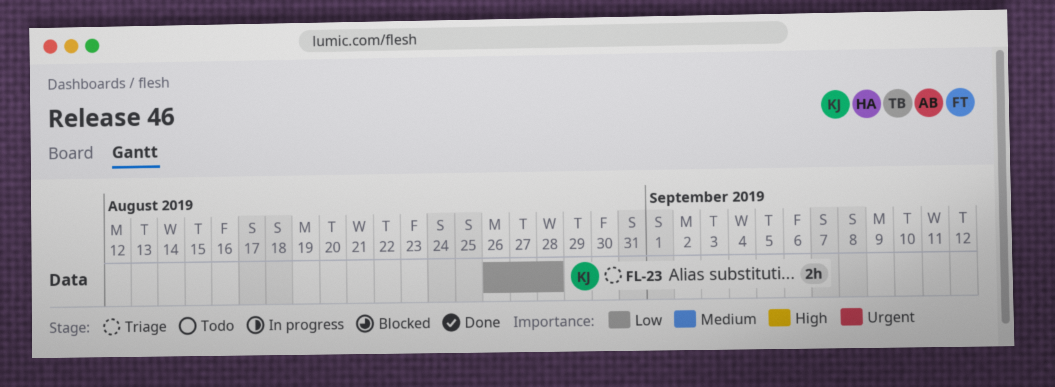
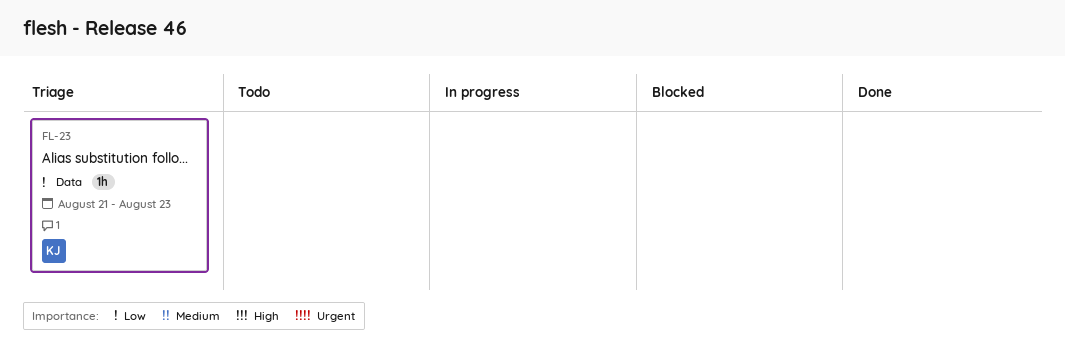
FL-23, estimate: 2h -> 1h
FL-23, start: Aug 26 -> Aug 21
FL-23, due: Aug 28 -> Aug 23

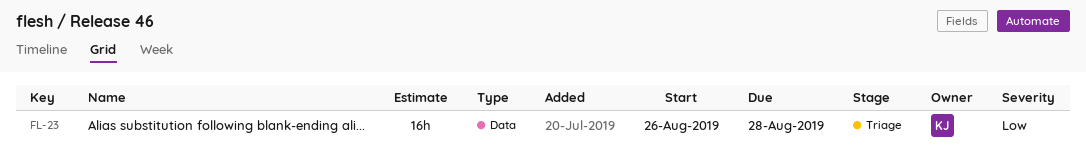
FL-23, estimate: 1h -> 16h
FL-23, start: Aug 21 -> Aug 26
FL-23, due: Aug 23 -> Aug 28

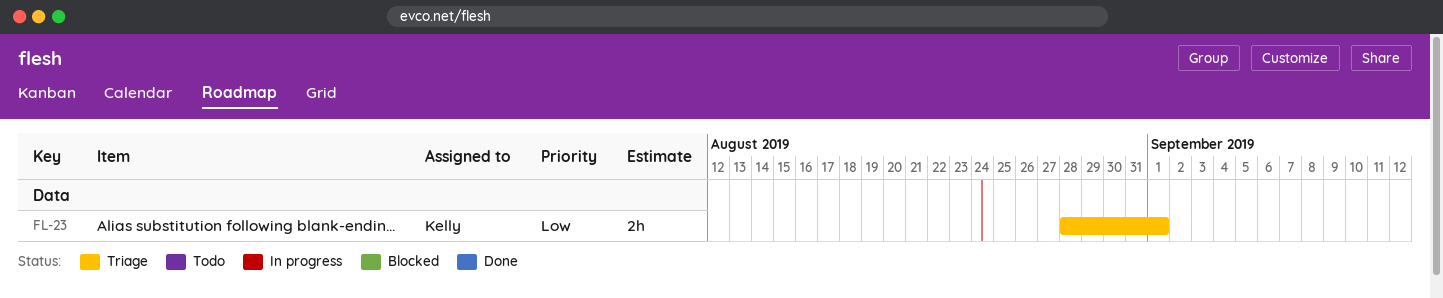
FL-23, estimate: 16h -> 2h
FL-23, start: Aug 26 -> Aug 28
FL-23, due: Aug 28 -> Sep 1

